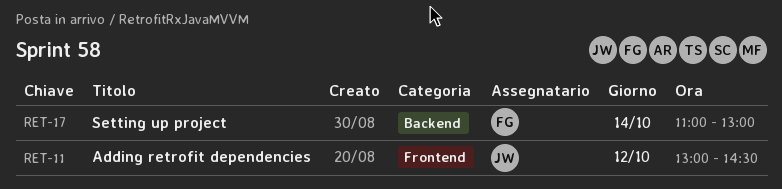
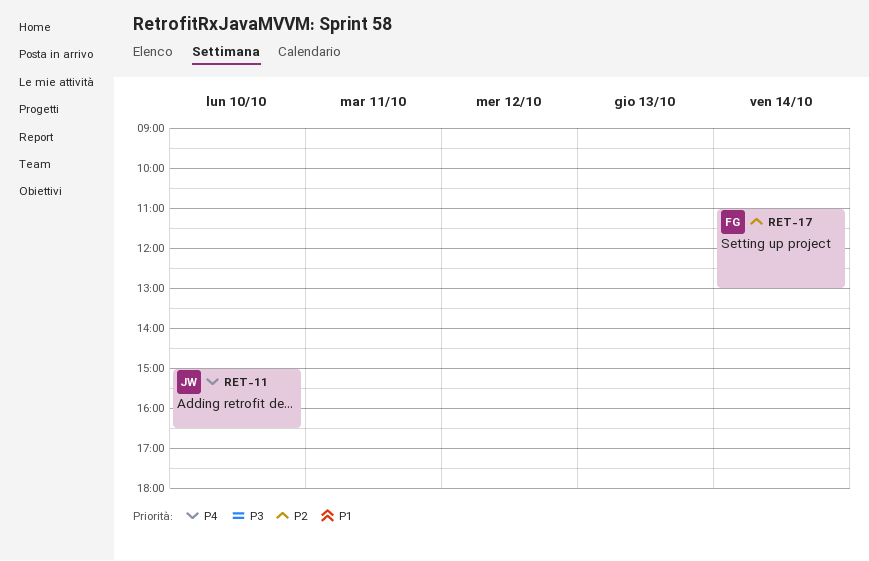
RET-11, day: Oct 12 -> Oct 10
RET-11, begins: 13:00 -> 15:00
RET-11, ends: 14:30 -> 16:30

